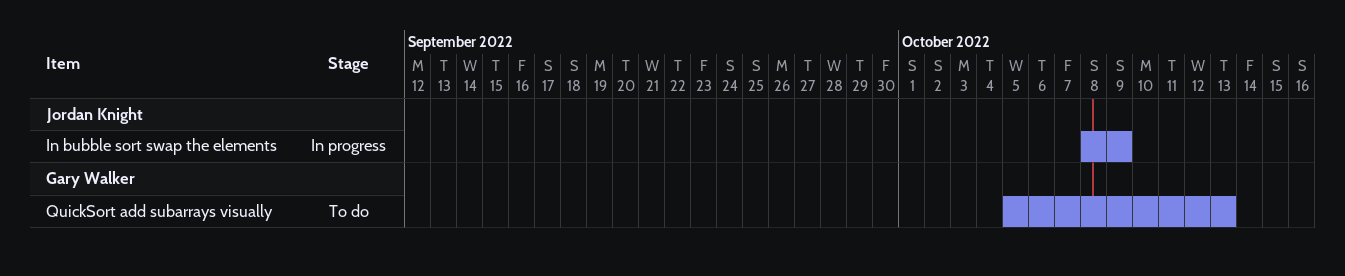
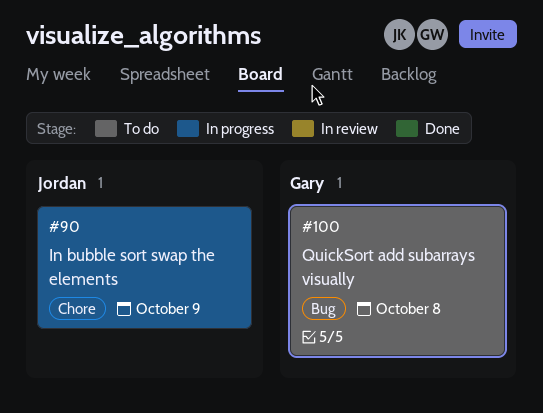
QuickSort add subarrays visually, due: Oct 13 -> Oct 8

